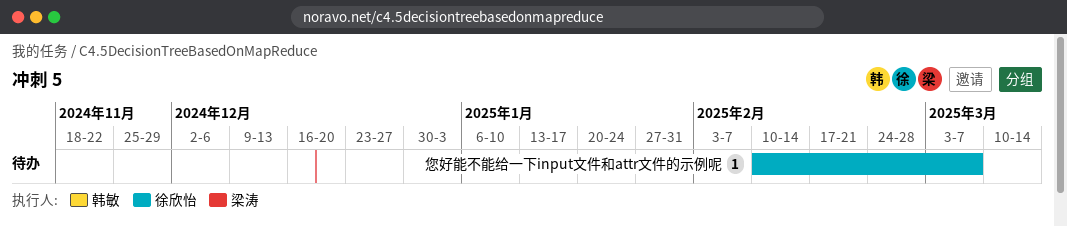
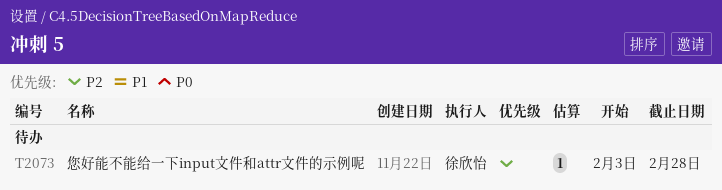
您好能不能给一下input文件和attr文件的示例呢, start: Feb 10 -> Feb 3
您好能不能给一下input文件和attr文件的示例呢, due: Mar 7 -> Feb 28

